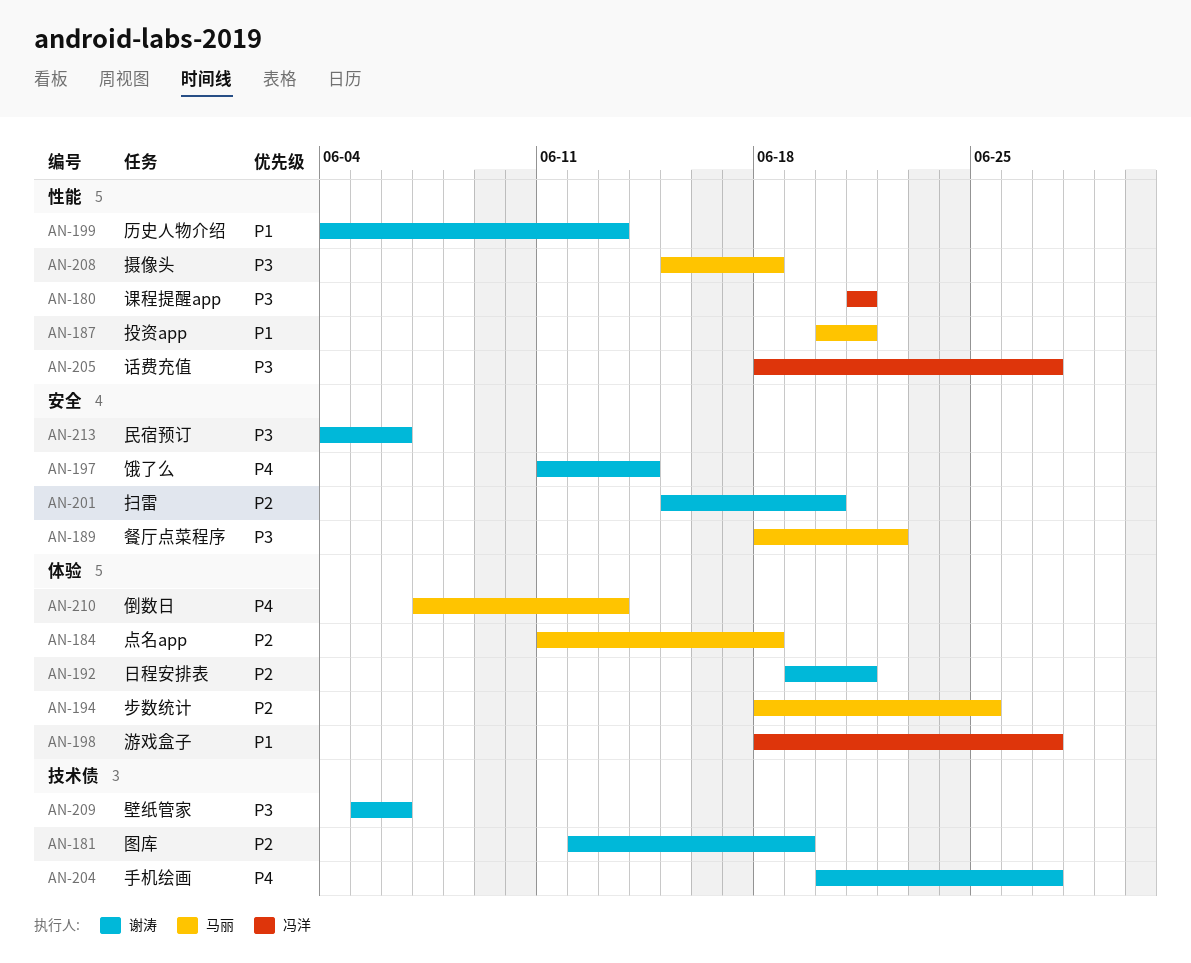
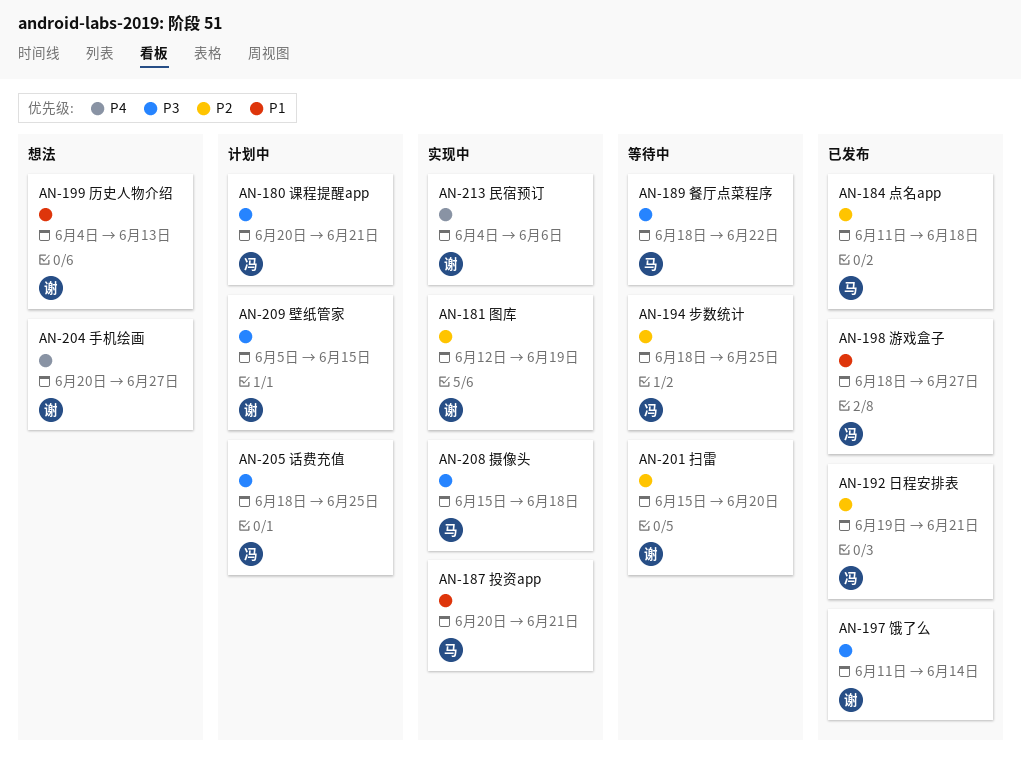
AN-180, start: Jun 21 -> Jun 20
AN-192, owner: 谢涛 -> 冯洋
AN-194, owner: 马丽 -> 冯洋
AN-197, priority: P4 -> P3
AN-205, due: Jun 27 -> Jun 25
AN-209, due: Jun 6 -> Jun 15
AN-210: present -> none
AN-213, priority: P3 -> P4

